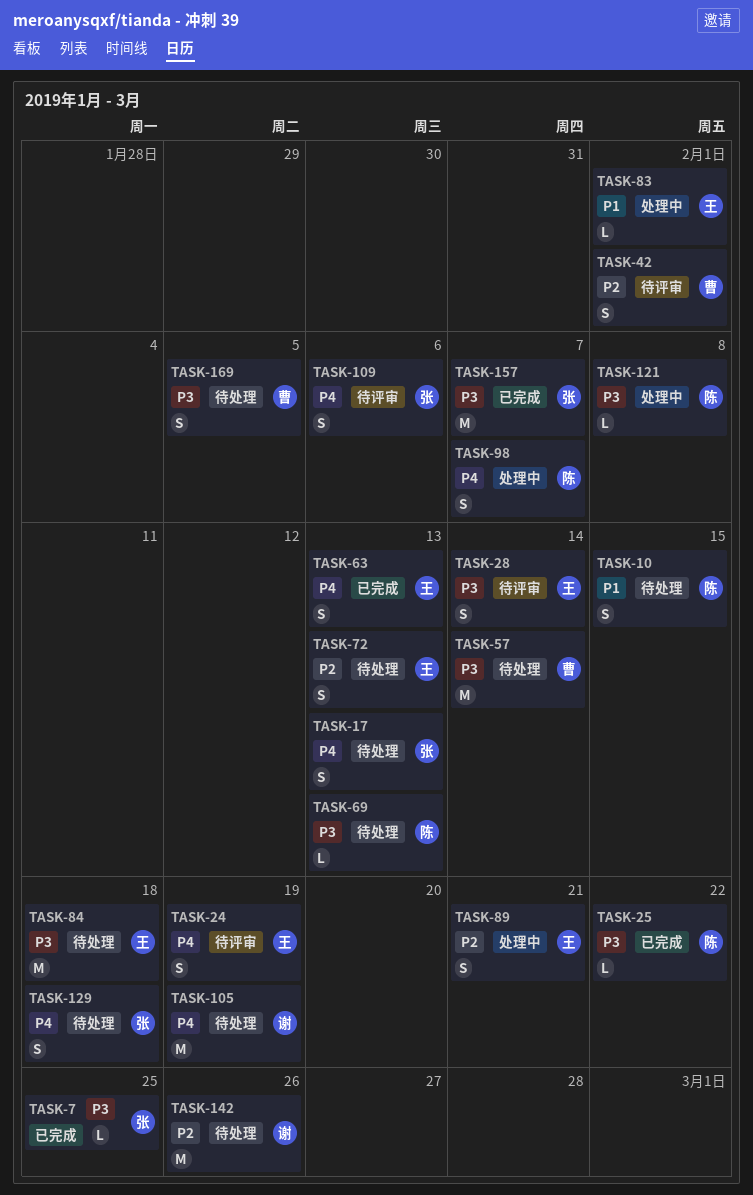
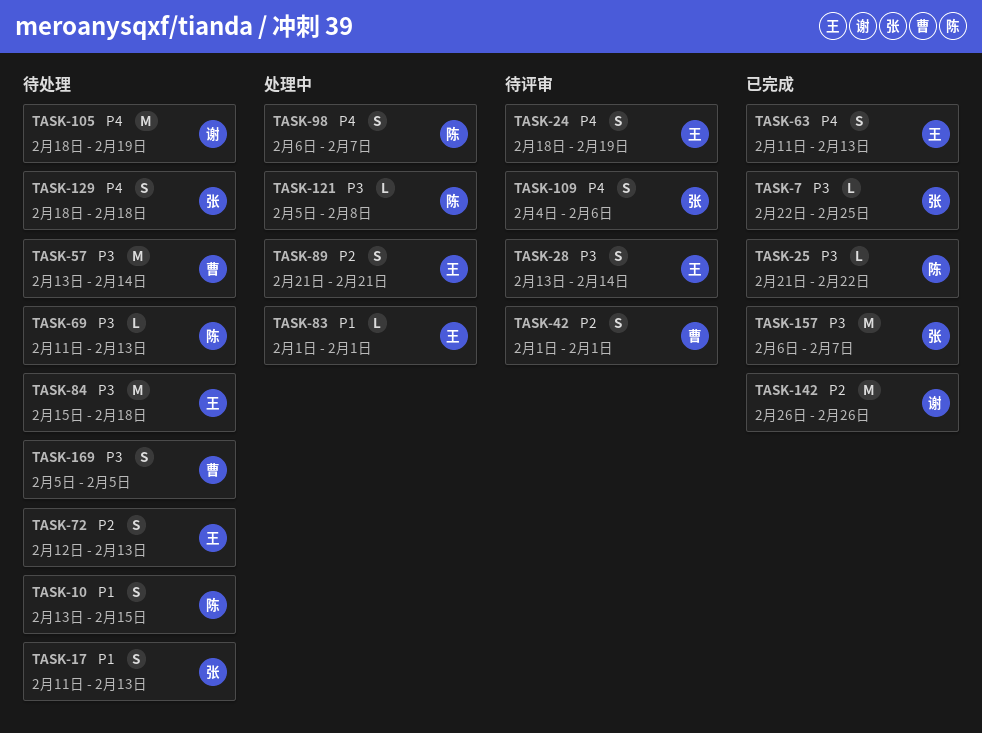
TASK-17, priority: P4 -> P1
TASK-142, status: 待处理 -> 已完成

